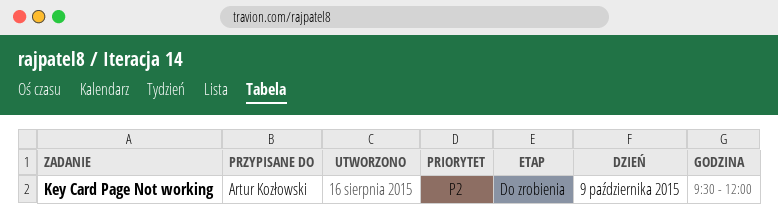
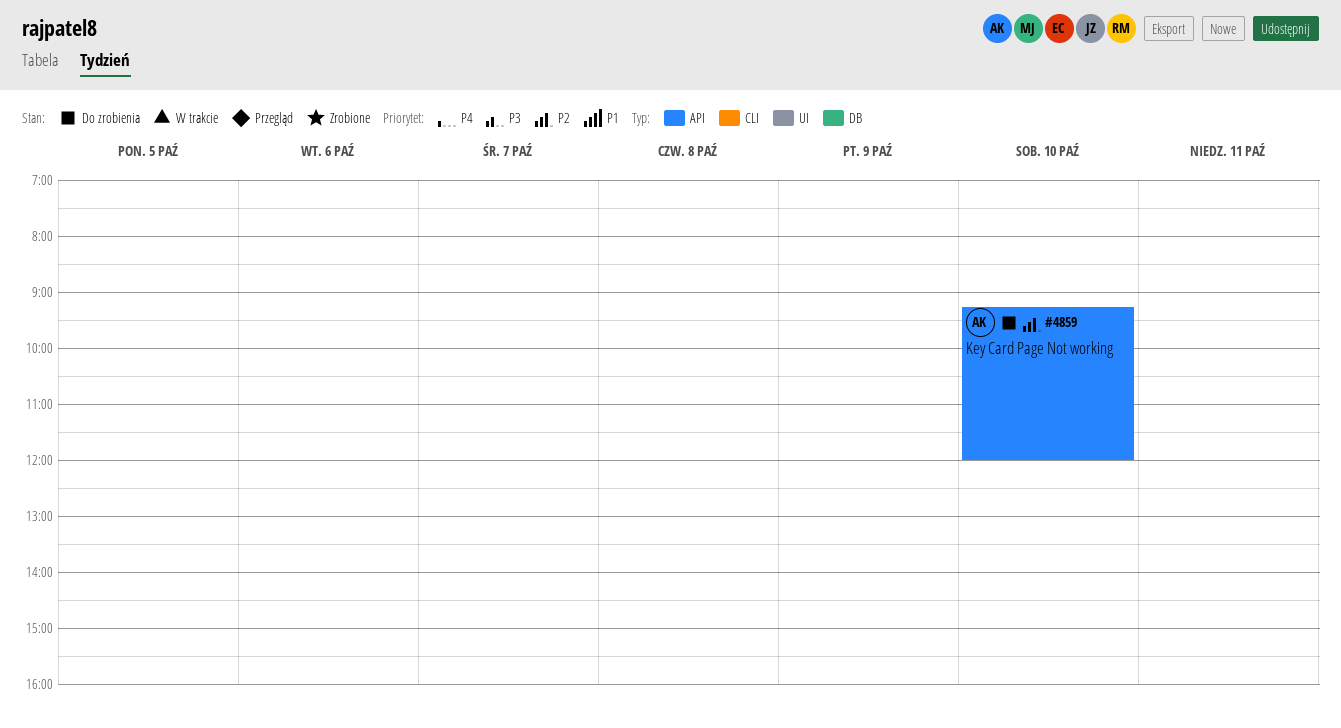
Key Card Page Not working, day: Oct 9 -> Oct 10
Key Card Page Not working, begins: 09:30 -> 09:15

